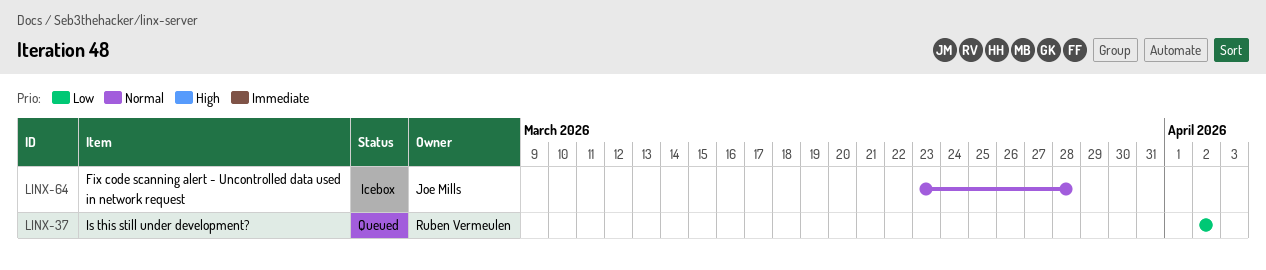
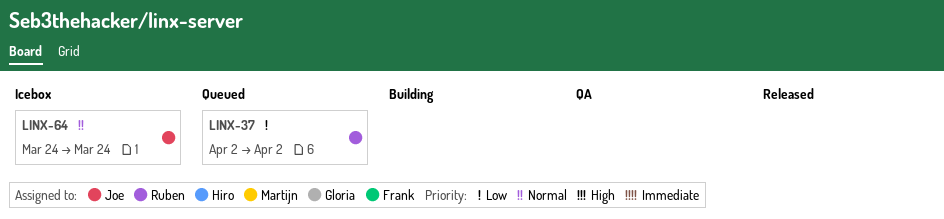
LINX-64, start: Mar 23 -> Mar 24
LINX-64, due: Mar 28 -> Mar 24

